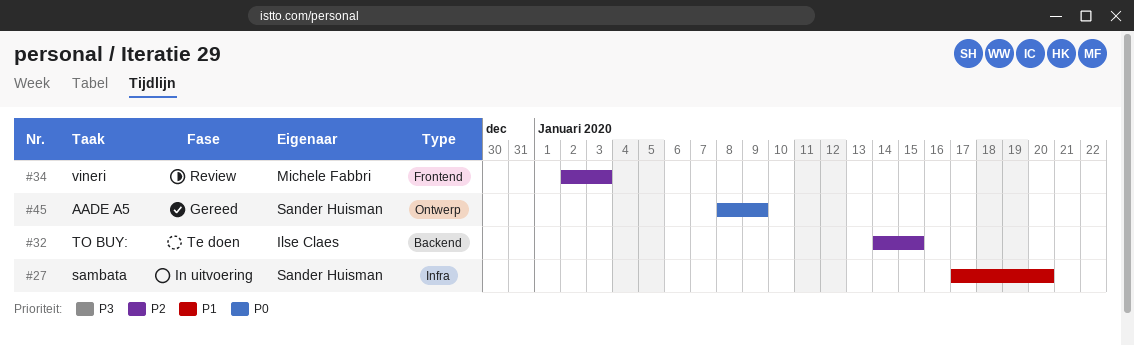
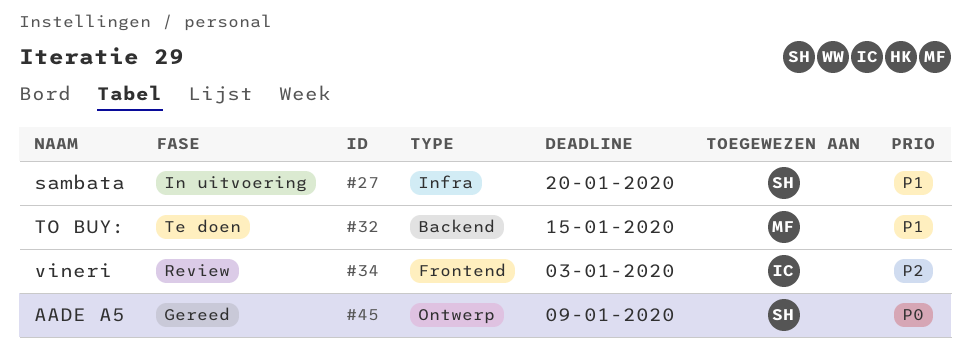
#32, owner: Ilse Claes -> Michele Fabbri
#32, priority: P2 -> P1
#34, owner: Michele Fabbri -> Ilse Claes

